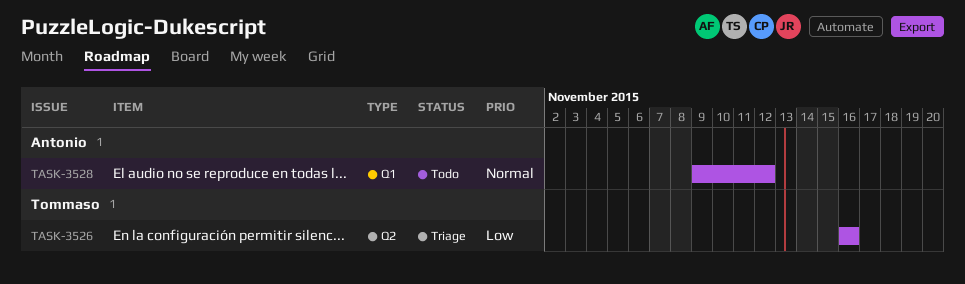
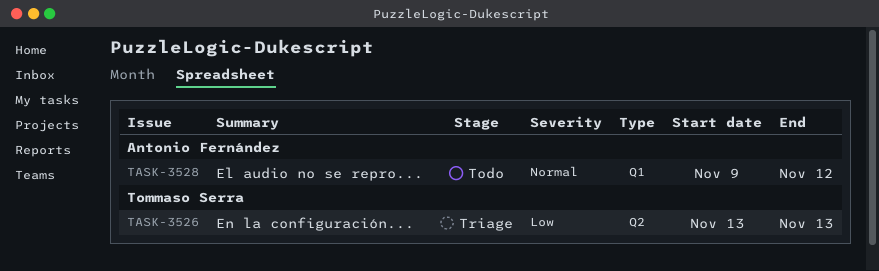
TASK-3526, start: Nov 16 -> Nov 13
TASK-3526, due: Nov 16 -> Nov 13

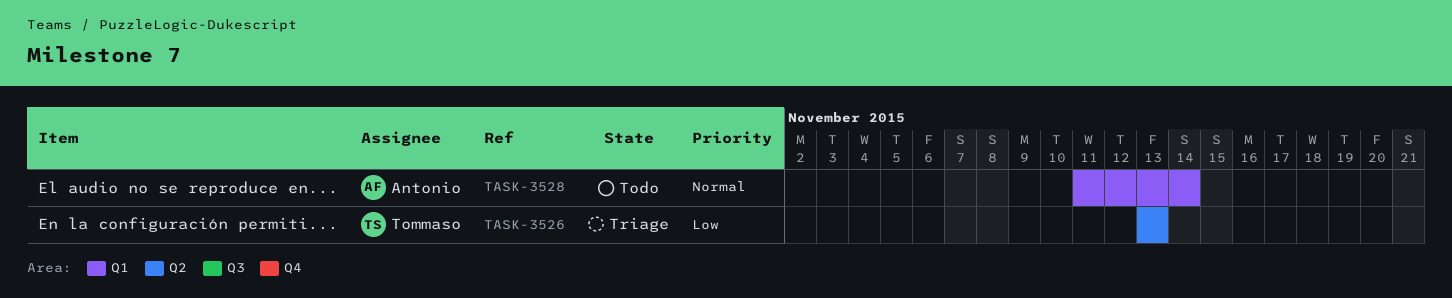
TASK-3528, start: Nov 9 -> Nov 11
TASK-3528, due: Nov 12 -> Nov 14

